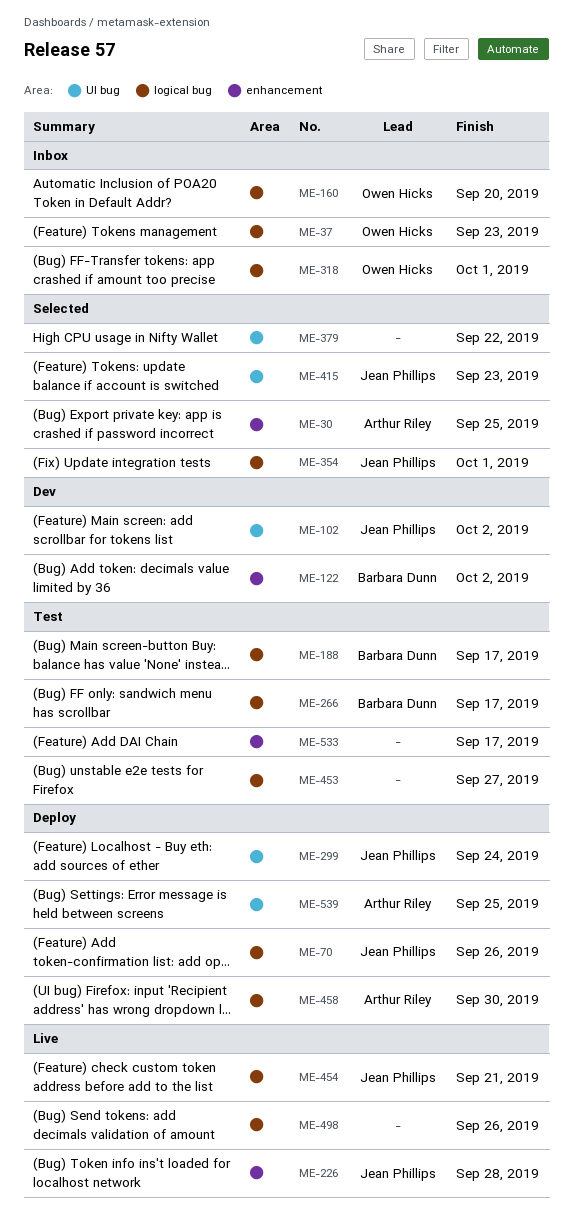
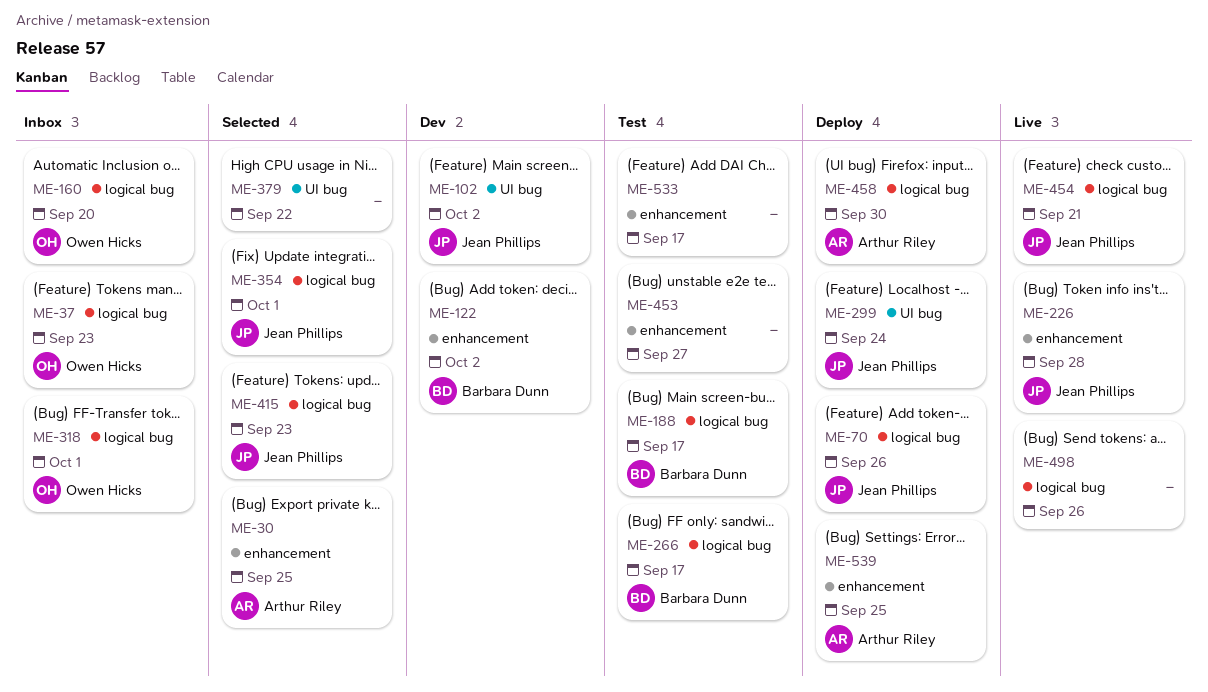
ME-415, label: UI bug -> logical bug
ME-453, label: logical bug -> enhancement
ME-539, label: UI bug -> enhancement

